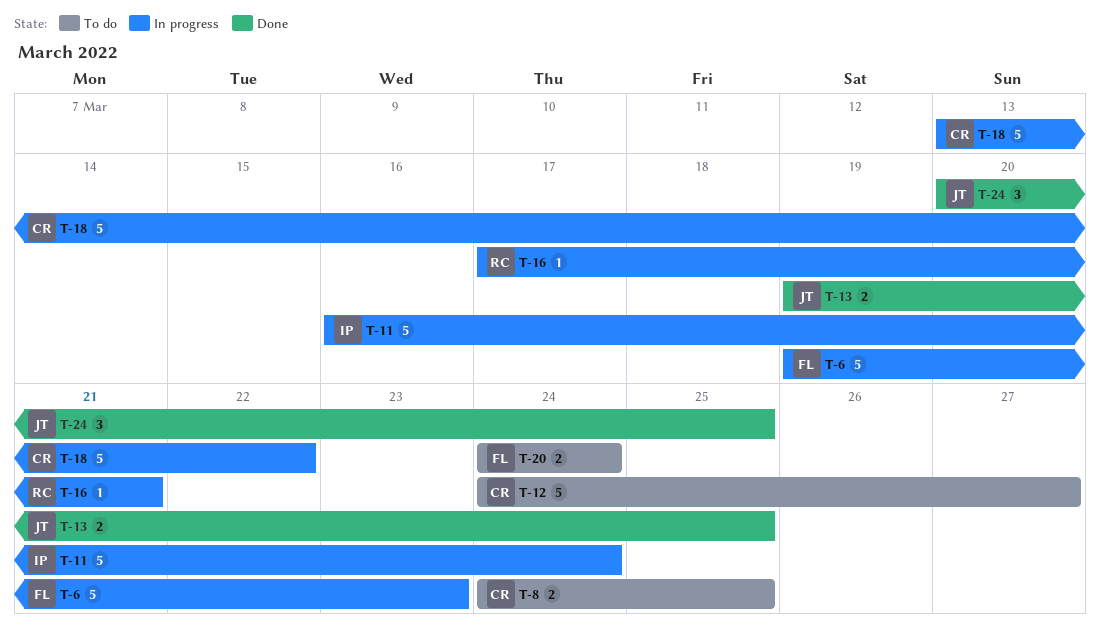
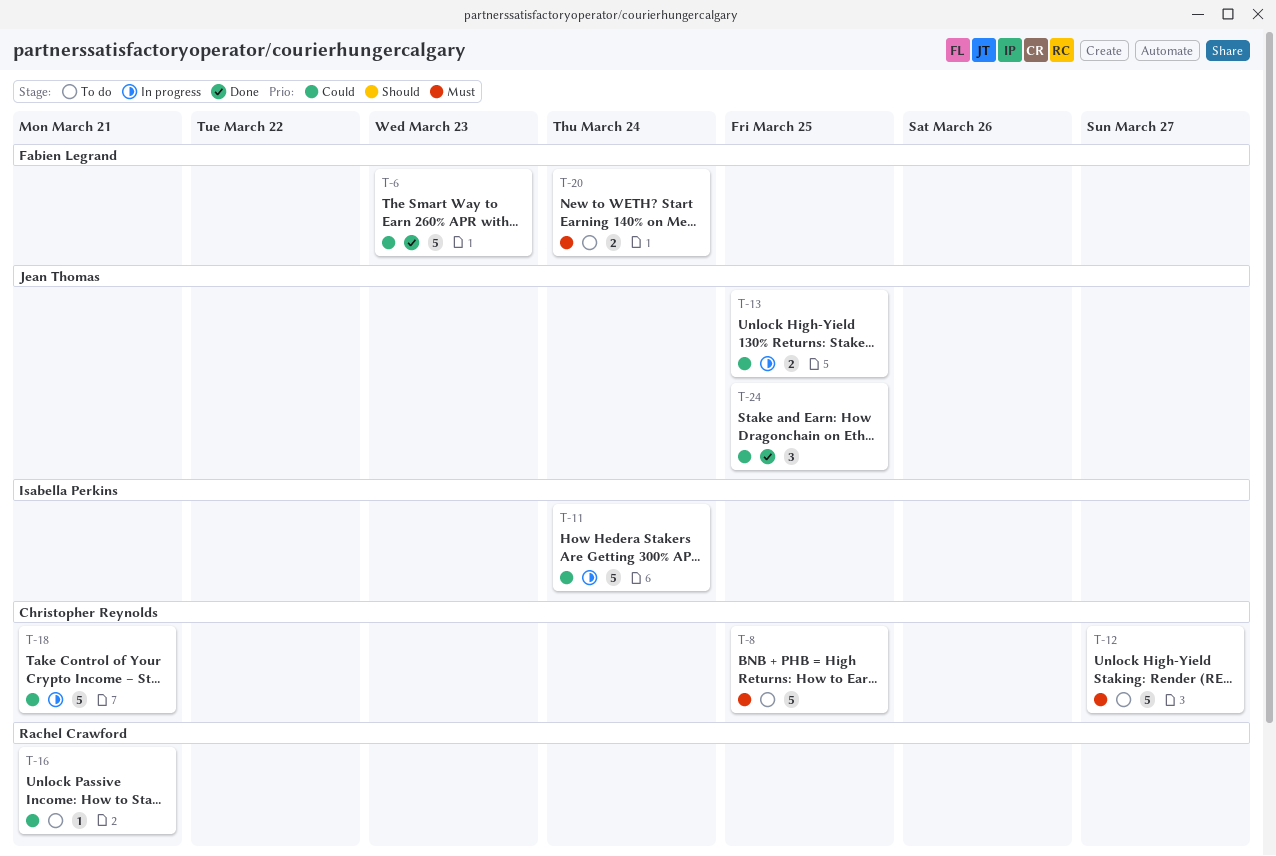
T-6, status: In progress -> Done
T-8, estimate: 2 -> 5
T-13, status: Done -> In progress
T-16, status: In progress -> To do
T-18, due: Mar 22 -> Mar 21

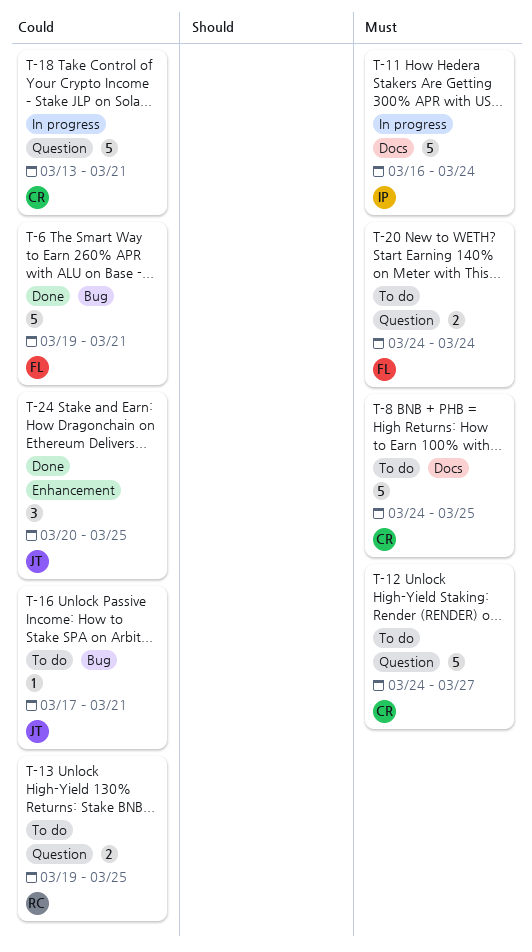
T-6, due: Mar 23 -> Mar 21
T-11, priority: Could -> Must
T-13, status: In progress -> To do
T-13, owner: Jean Thomas -> Rachel Crawford
T-16, owner: Rachel Crawford -> Jean Thomas

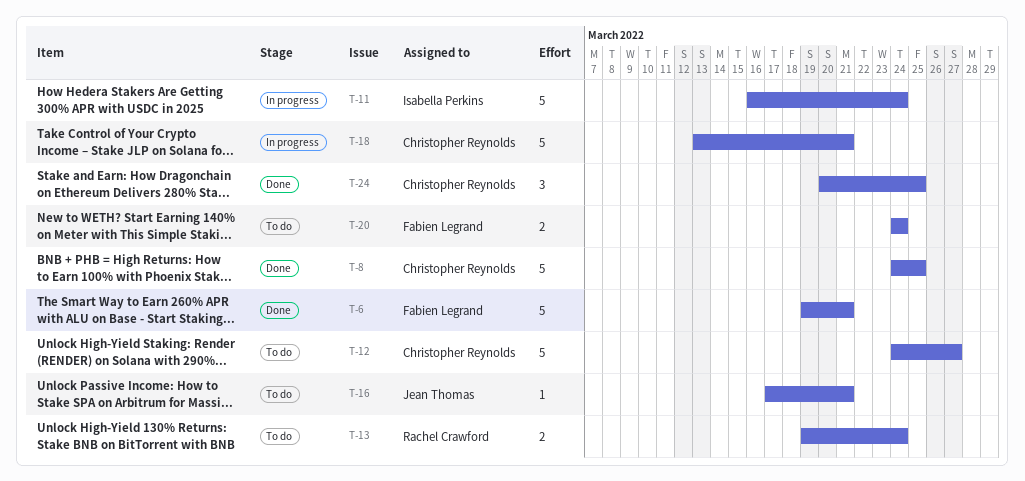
T-8, status: To do -> Done
T-13, due: Mar 25 -> Mar 24
T-24, owner: Jean Thomas -> Christopher Reynolds

